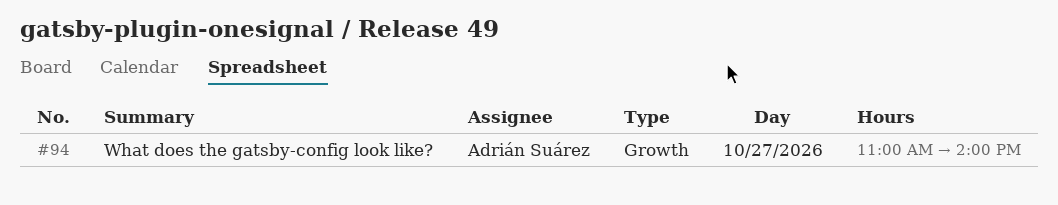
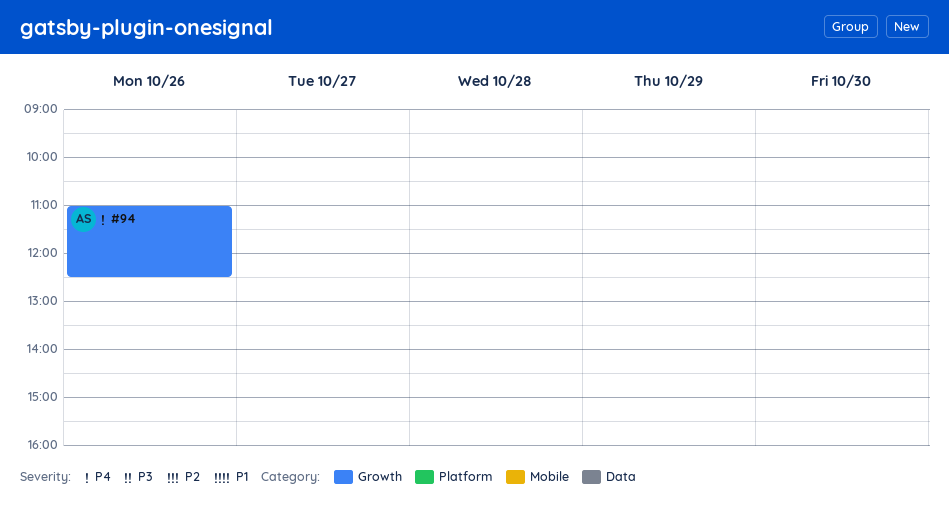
#94, day: Oct 27 -> Oct 26
#94, ends: 14:00 -> 12:30

